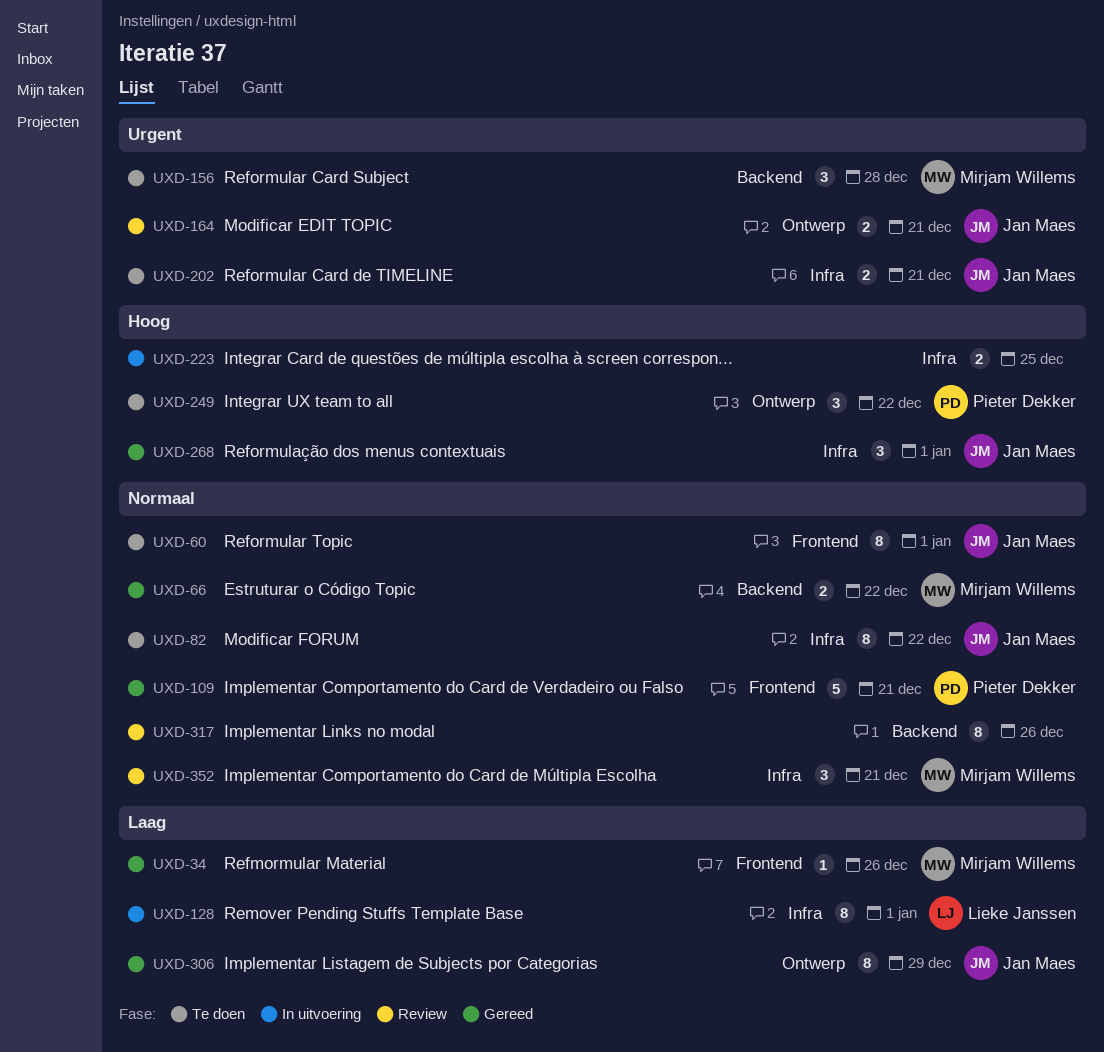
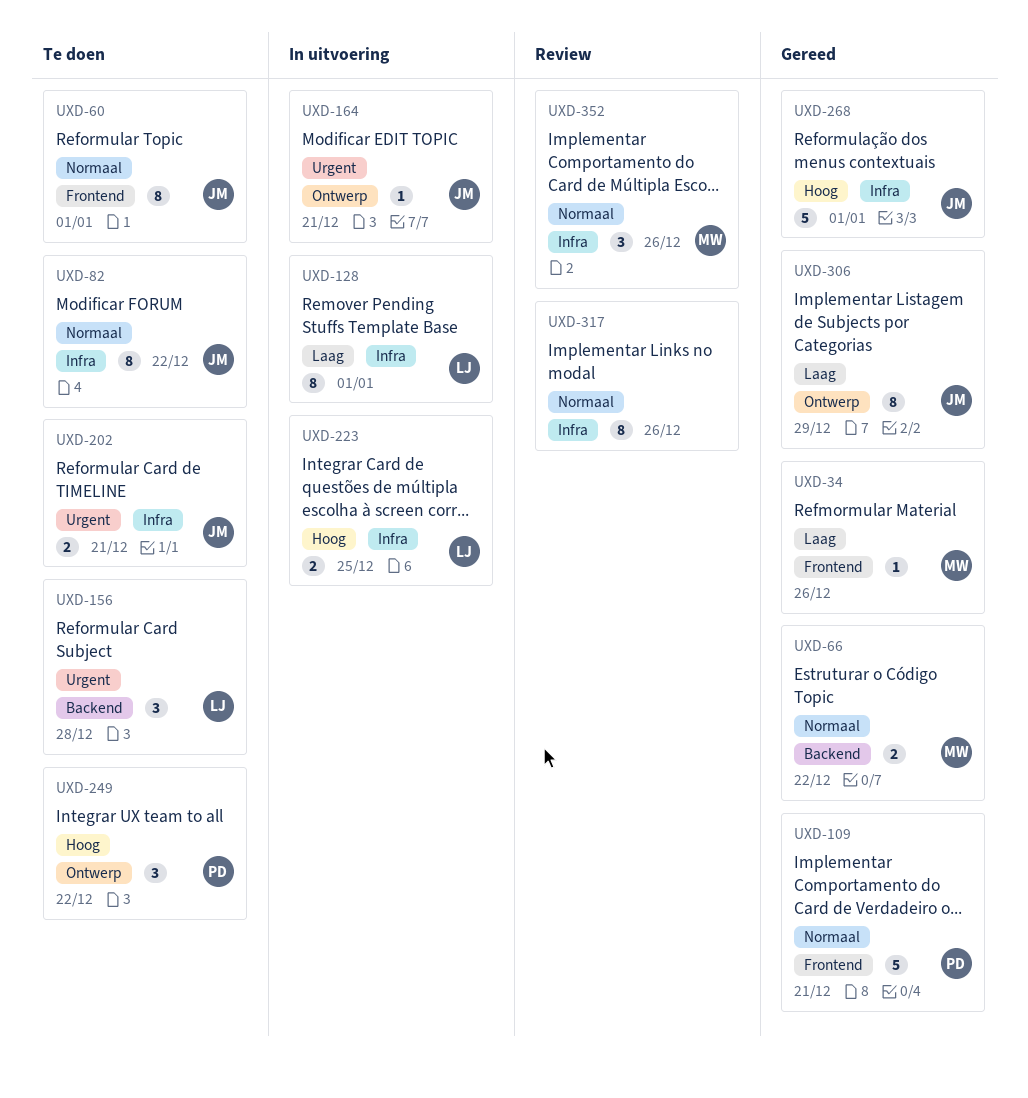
UXD-156, owner: Mirjam Willems -> Lieke Janssen
UXD-164, status: Review -> In uitvoering
UXD-164, estimate: 2 -> 1
UXD-223, owner: none -> Lieke Janssen
UXD-268, estimate: 3 -> 5
UXD-317, label: Backend -> Infra
UXD-352, due: Dec 21 -> Dec 26

